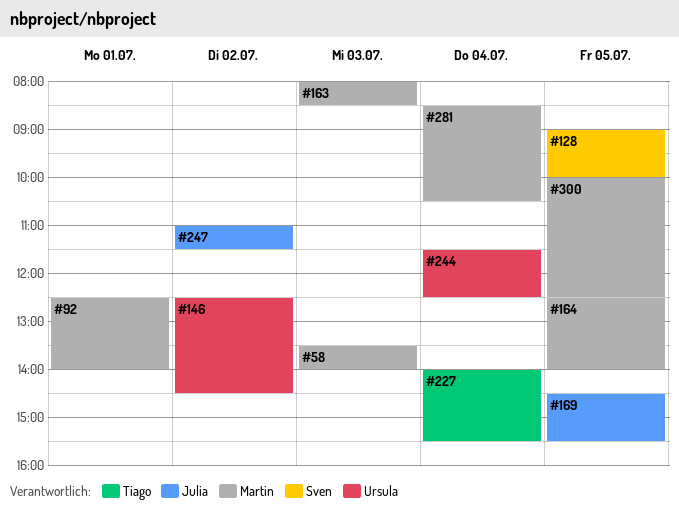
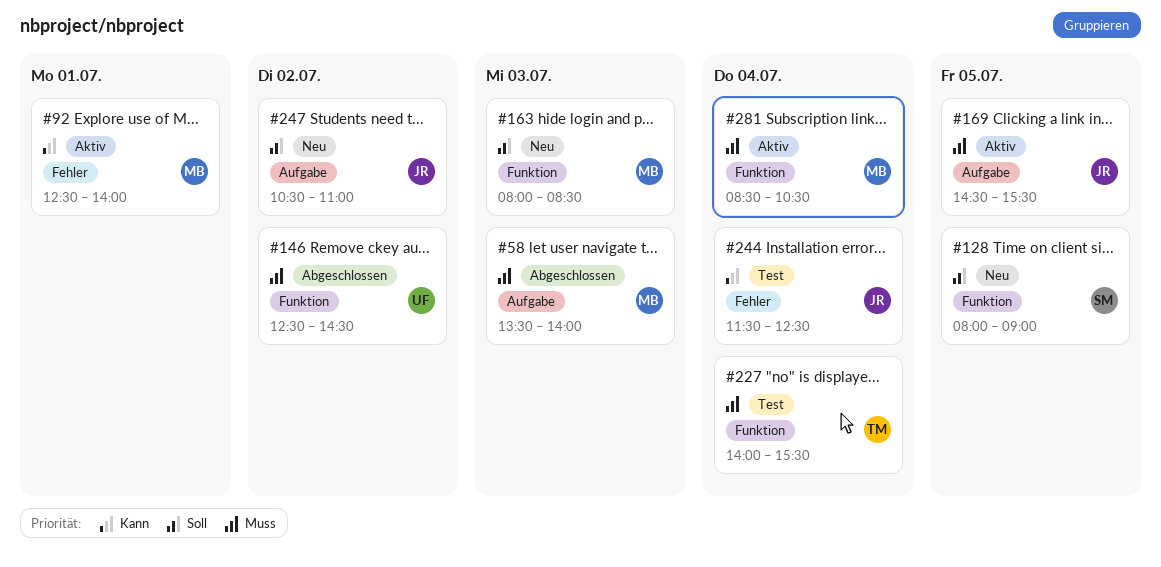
#128, begins: 09:00 -> 08:00
#128, ends: 10:00 -> 09:00
#164: present -> none
#244, owner: Ursula -> Julia
#247, begins: 11:00 -> 10:30
#247, ends: 11:30 -> 11:00
#300: present -> none

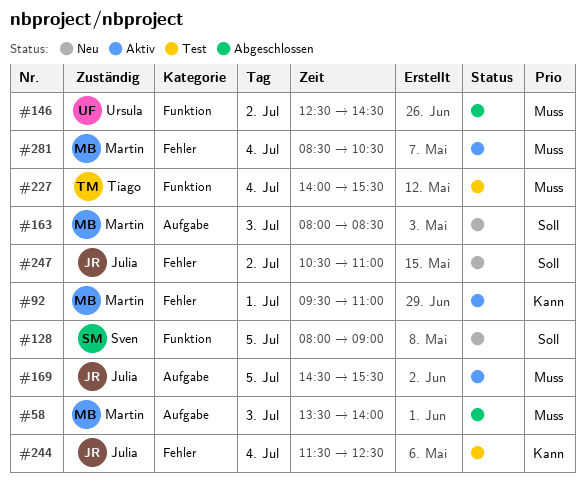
#92, begins: 12:30 -> 09:30
#92, ends: 14:00 -> 11:00
#163, label: Funktion -> Aufgabe
#247, label: Aufgabe -> Fehler
#281, label: Funktion -> Fehler

